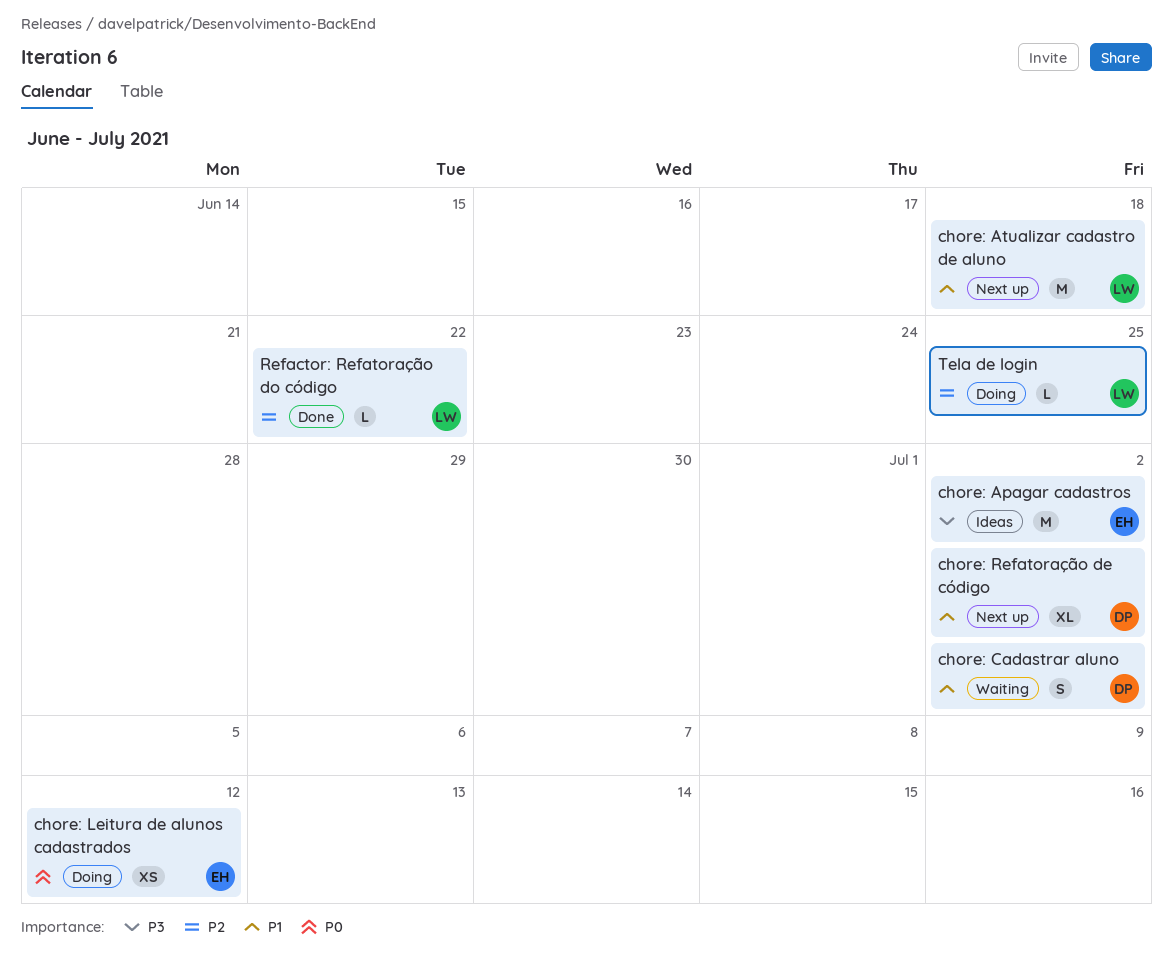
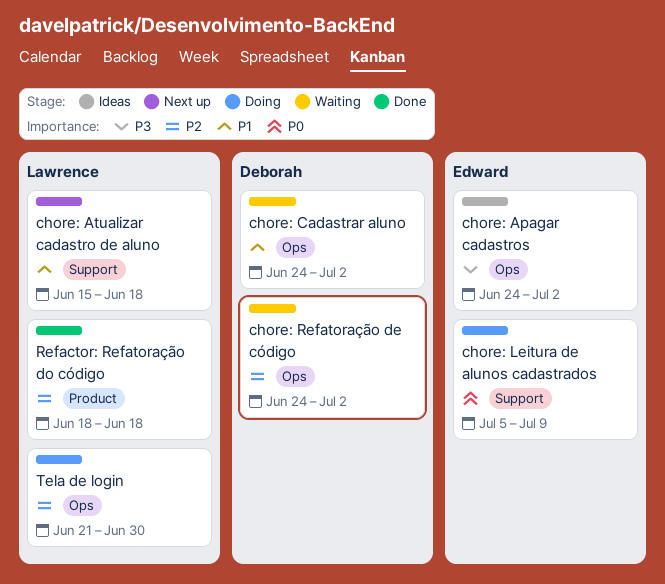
chore: Leitura de alunos cadastrados, due: Jul 12 -> Jul 9
chore: Refatoração de código, status: Next up -> Waiting
chore: Refatoração de código, priority: P1 -> P2
Refactor: Refatoração do código, due: Jun 22 -> Jun 18
Tela de login, due: Jun 25 -> Jun 30

